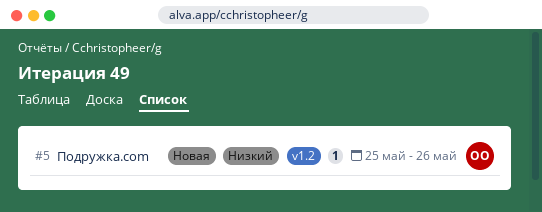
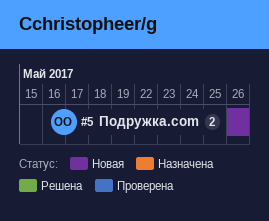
#5, estimate: 1 -> 2
#5, start: May 25 -> May 26

